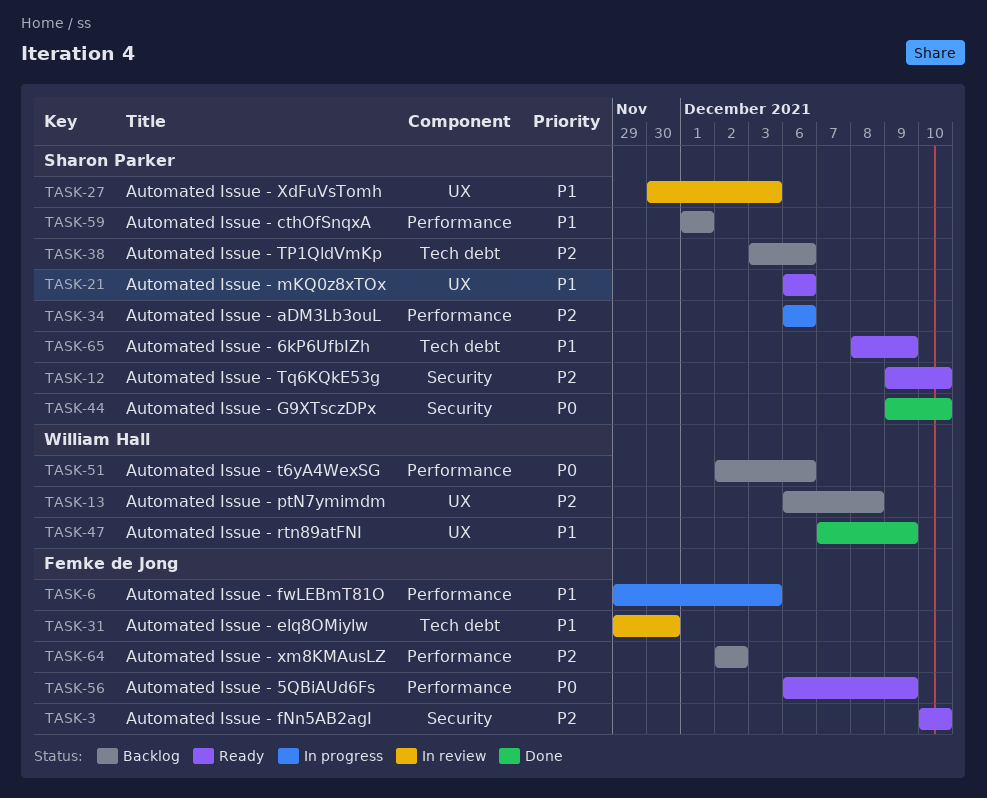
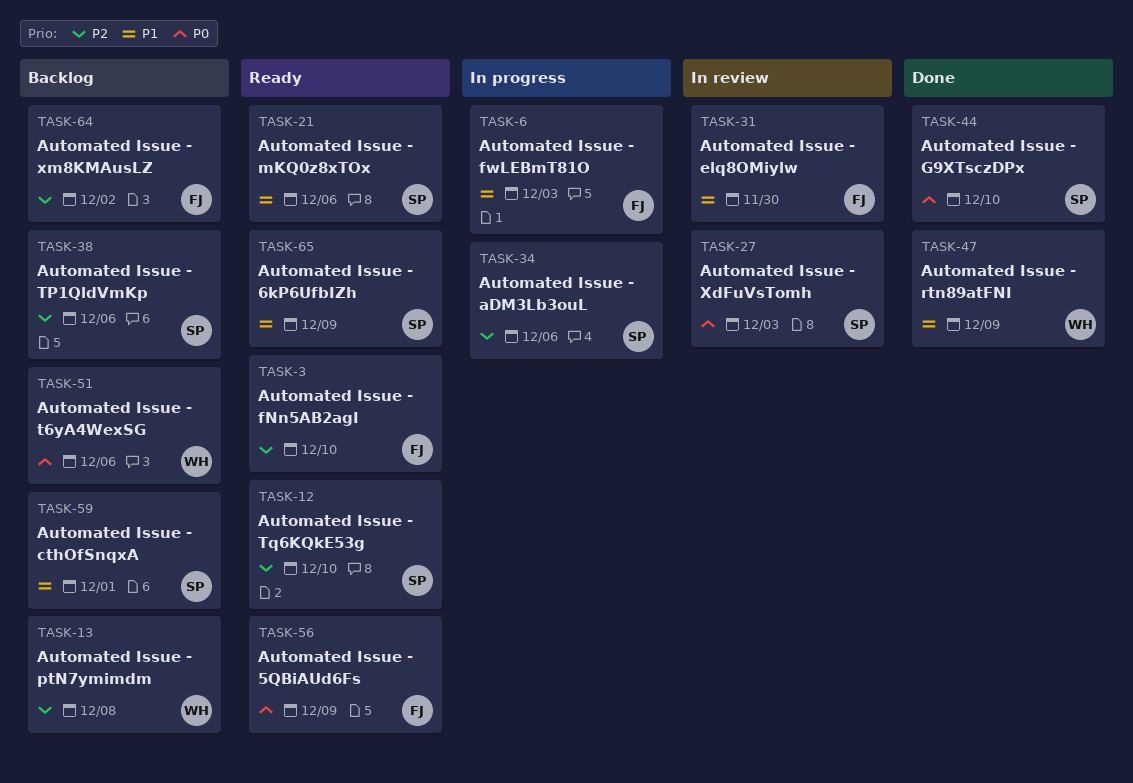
TASK-27, priority: P1 -> P0

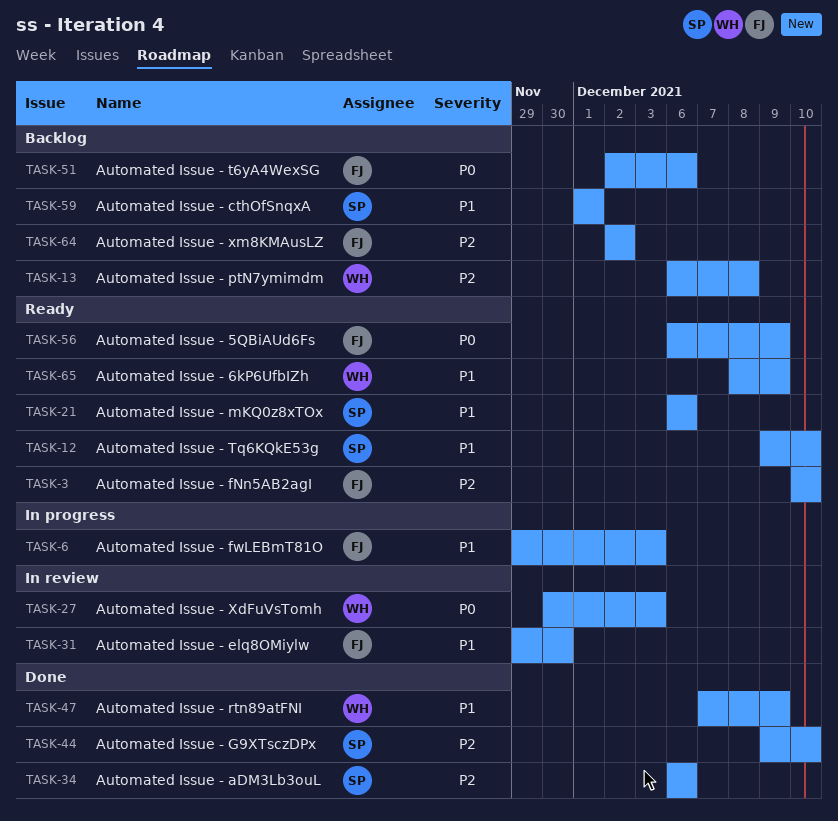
TASK-12, priority: P2 -> P1
TASK-27, owner: SP -> WH
TASK-34, status: In progress -> Done
TASK-38: present -> none
TASK-44, priority: P0 -> P2
TASK-51, owner: WH -> FJ
TASK-65, owner: SP -> WH

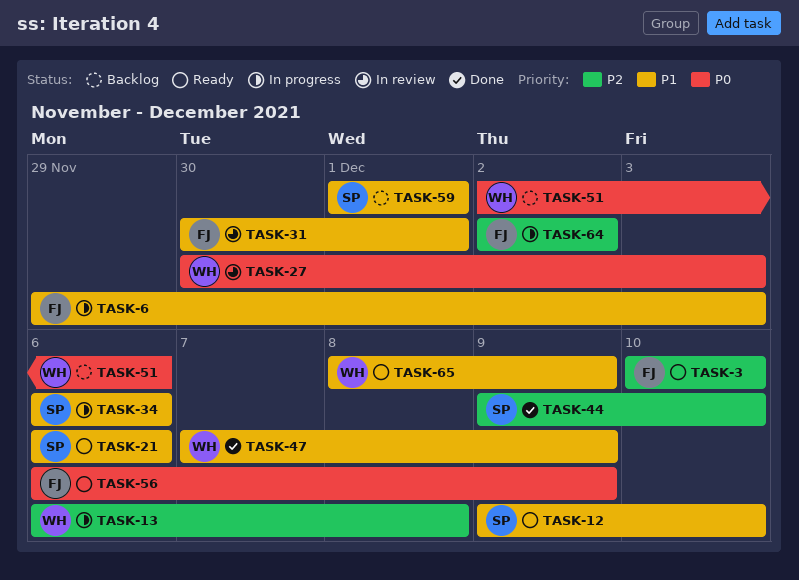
TASK-13, status: Backlog -> In progress
TASK-31, start: Nov 29 -> Nov 30
TASK-31, due: Nov 30 -> Dec 1
TASK-34, status: Done -> In progress
TASK-34, priority: P2 -> P1
TASK-51, owner: FJ -> WH
TASK-64, status: Backlog -> In progress

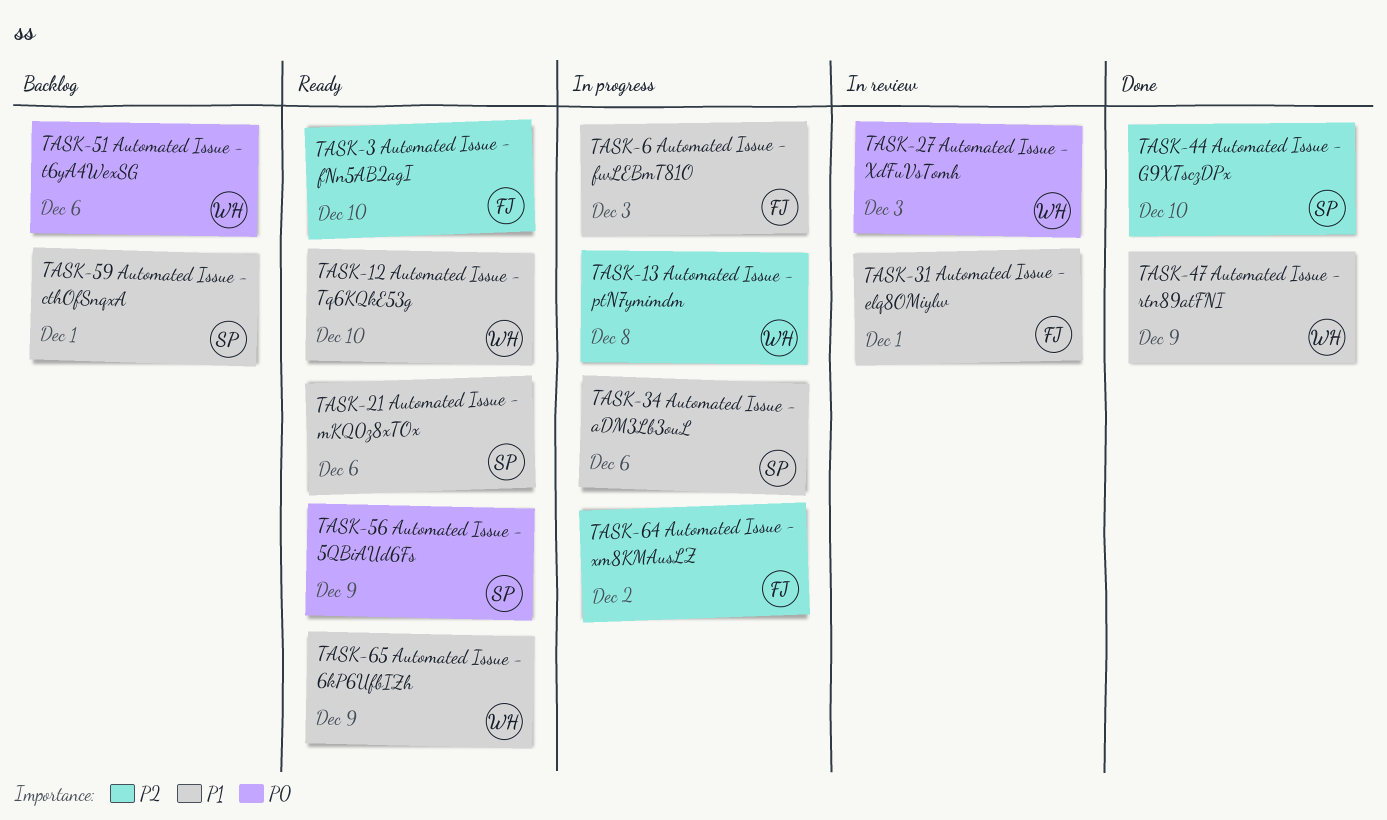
TASK-12, owner: SP -> WH
TASK-56, owner: FJ -> SP

